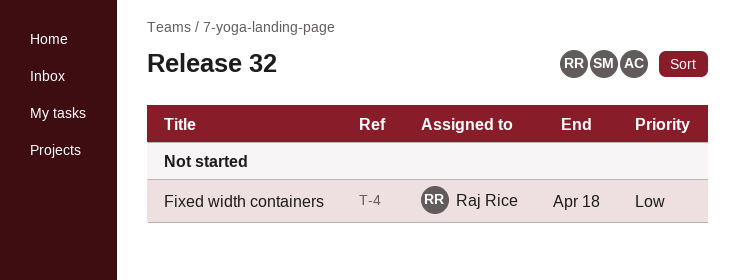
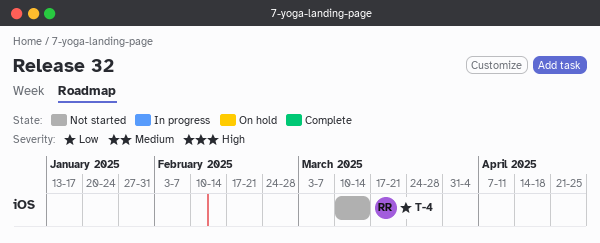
T-4, due: Apr 18 -> Mar 14

